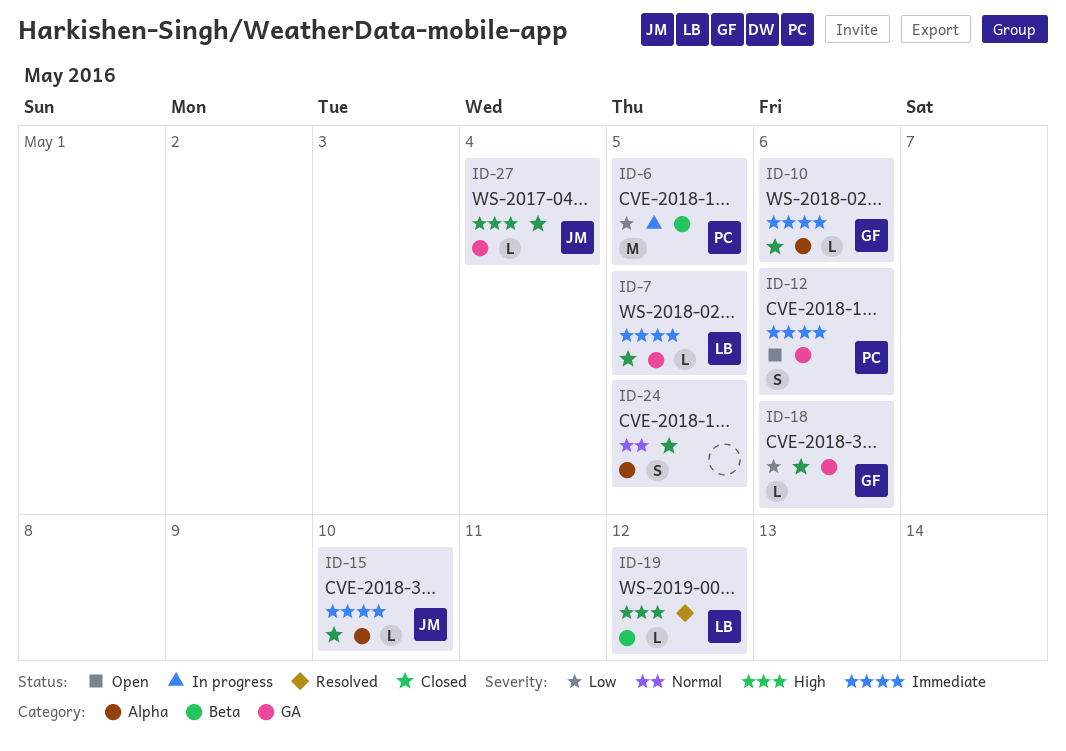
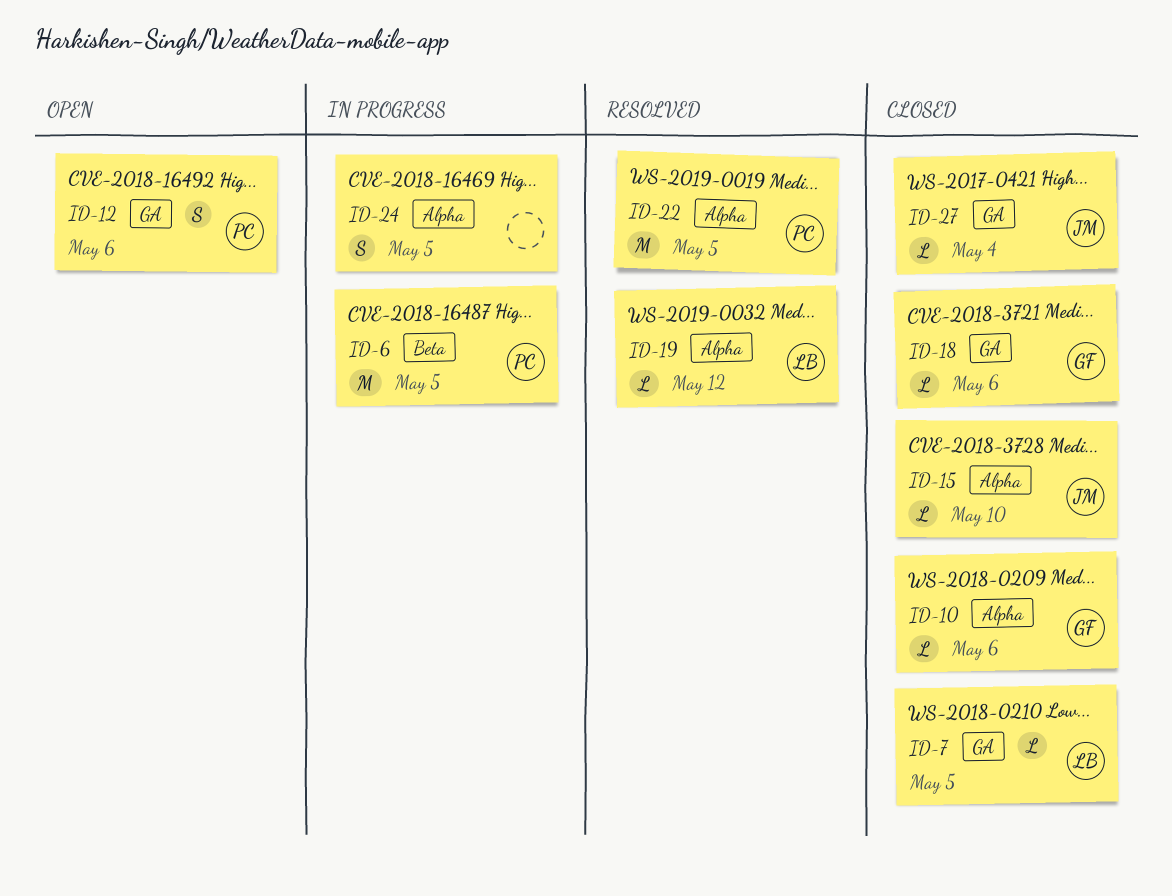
ID-19, label: Beta -> Alpha
ID-22: none -> present
ID-24, status: Closed -> In progress

